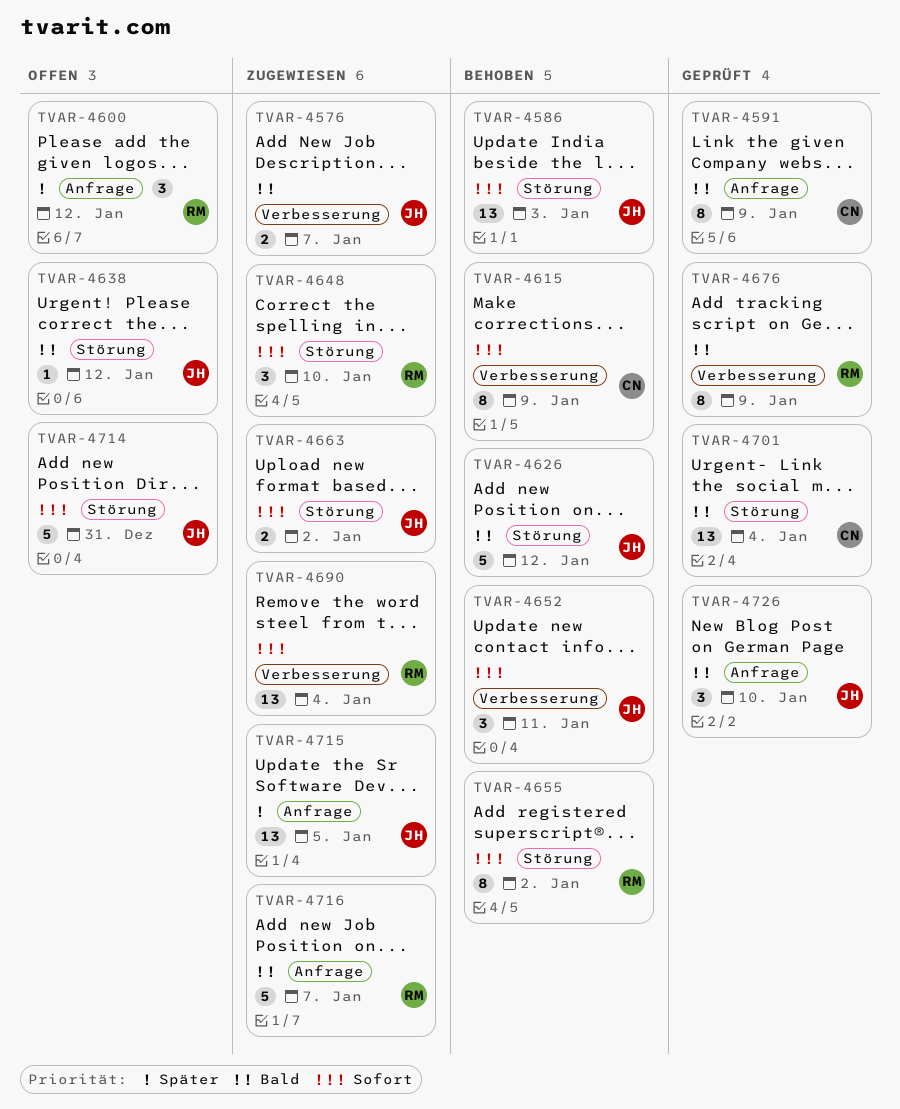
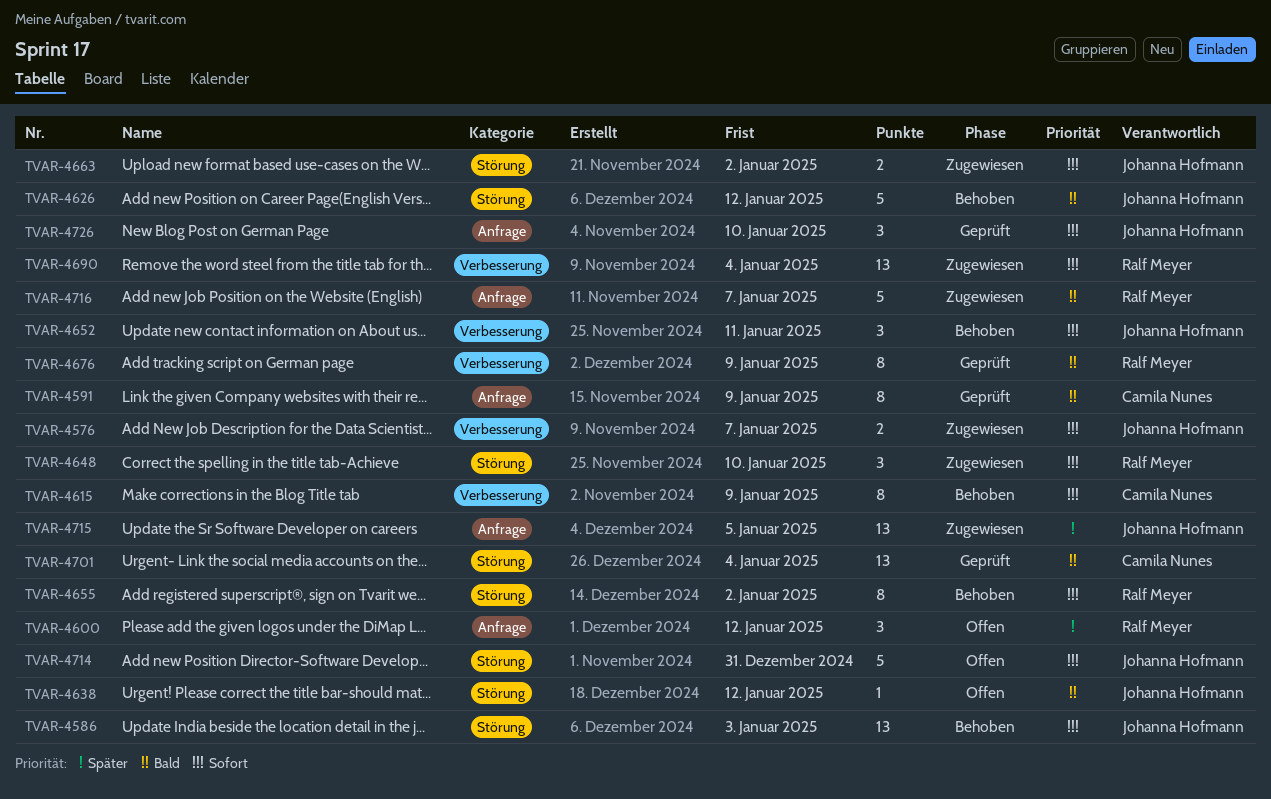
TVAR-4576, priority: Bald -> Sofort
TVAR-4726, priority: Bald -> Sofort

